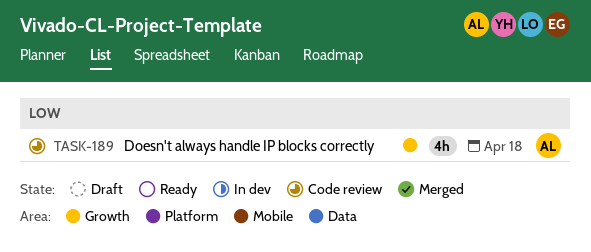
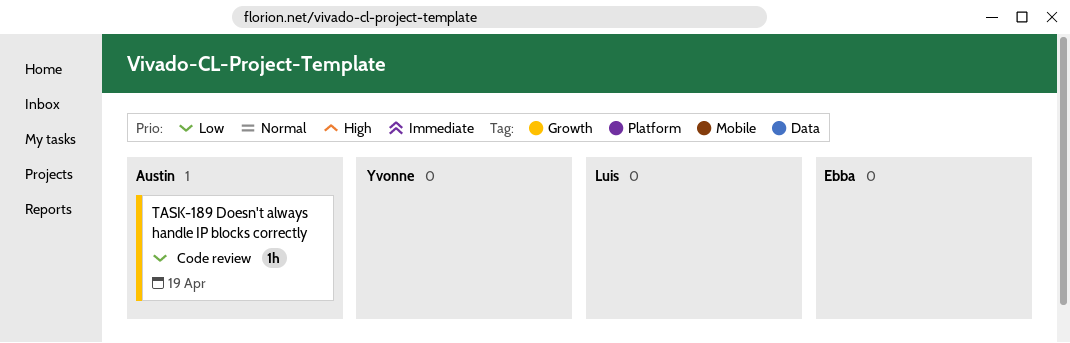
TASK-189, estimate: 4h -> 1h
TASK-189, due: Apr 18 -> Apr 19

